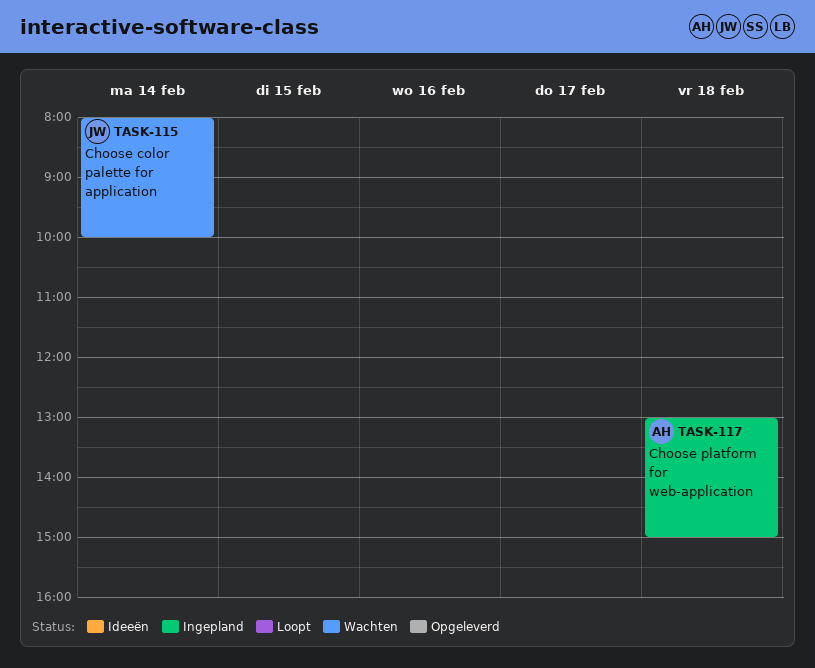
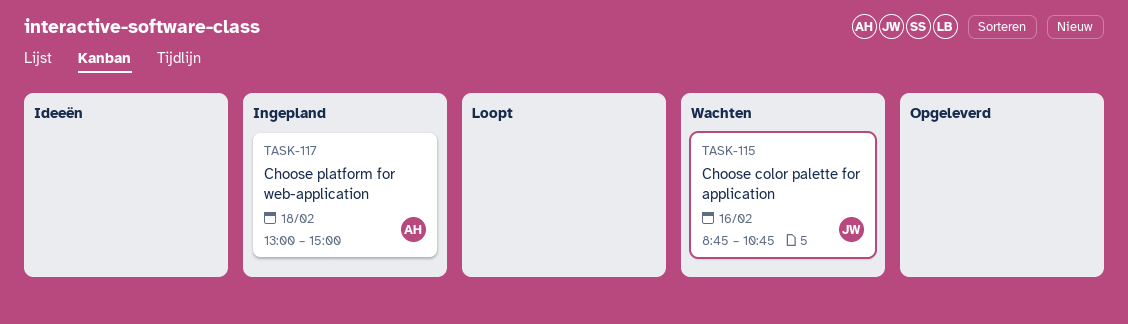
TASK-115, day: Feb 14 -> Feb 16
TASK-115, begins: 08:00 -> 08:45
TASK-115, ends: 10:00 -> 10:45

